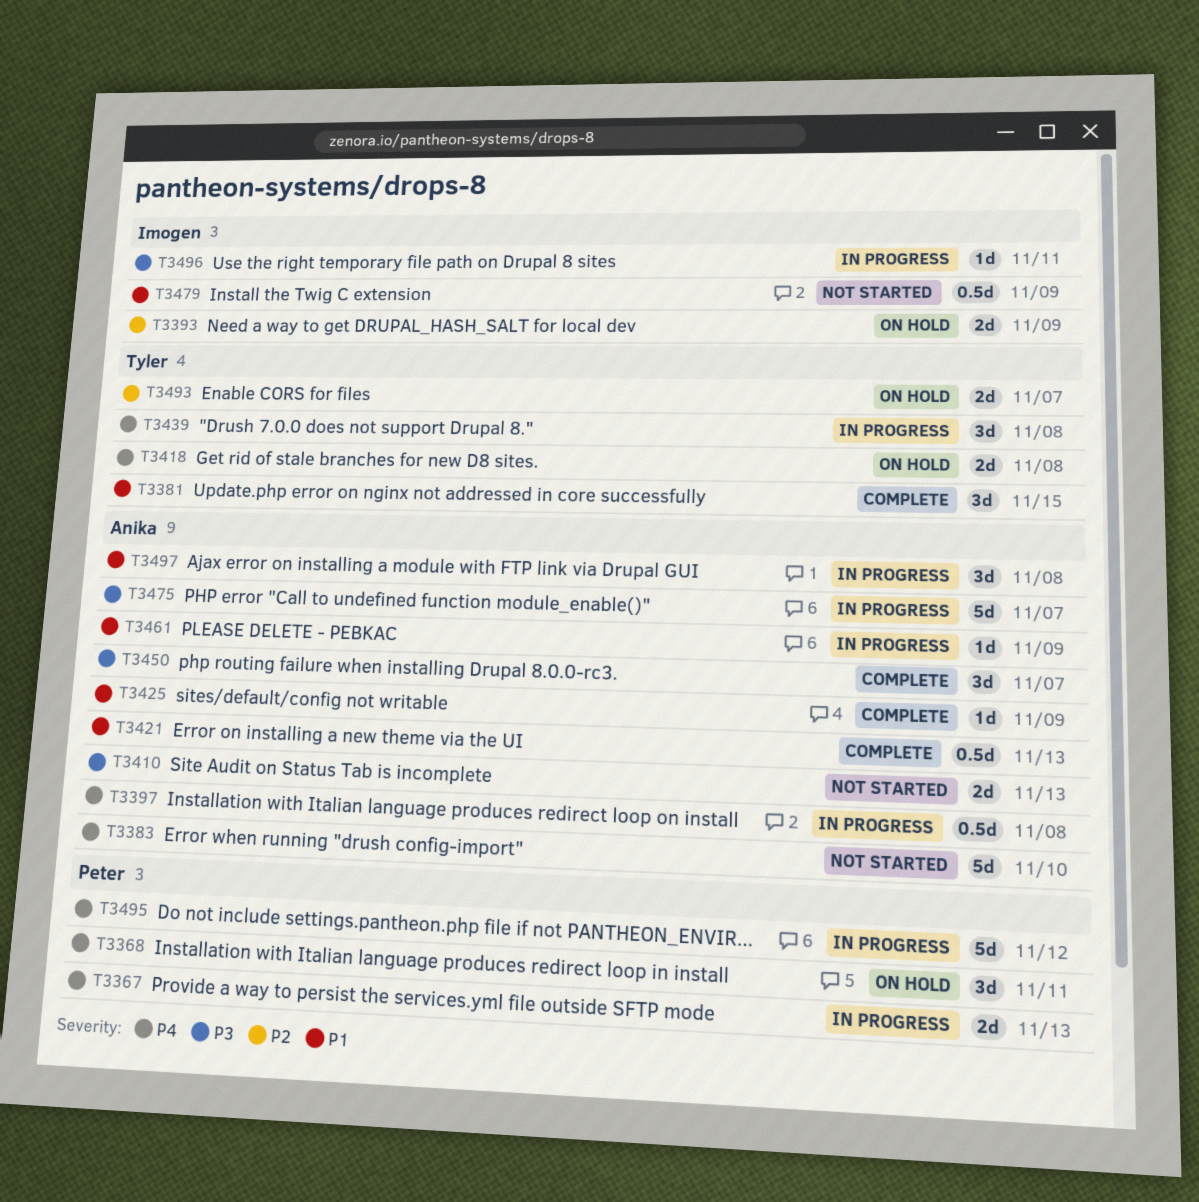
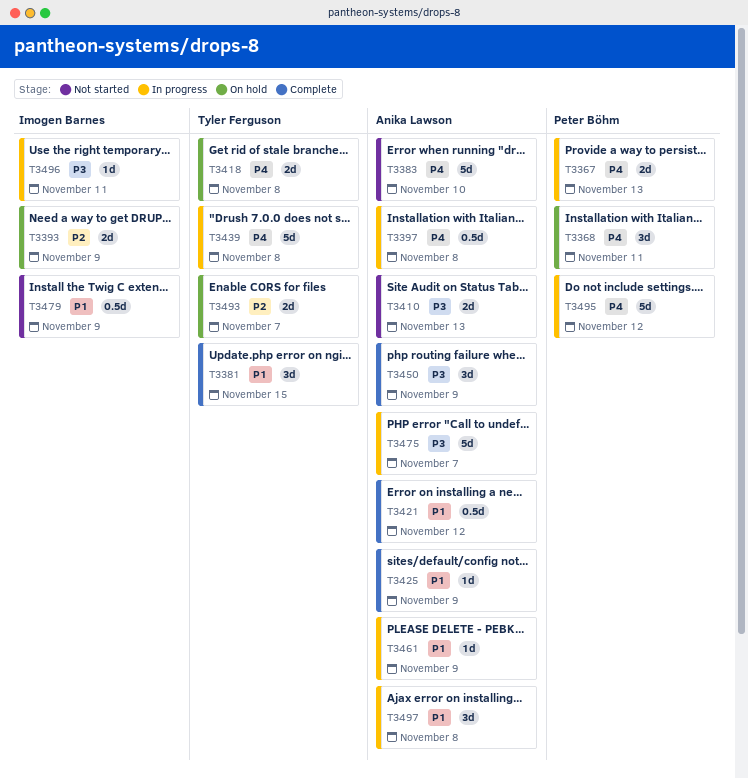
T3421, due: Nov 13 -> Nov 12
T3439, estimate: 3d -> 5d
T3450, due: Nov 7 -> Nov 9

